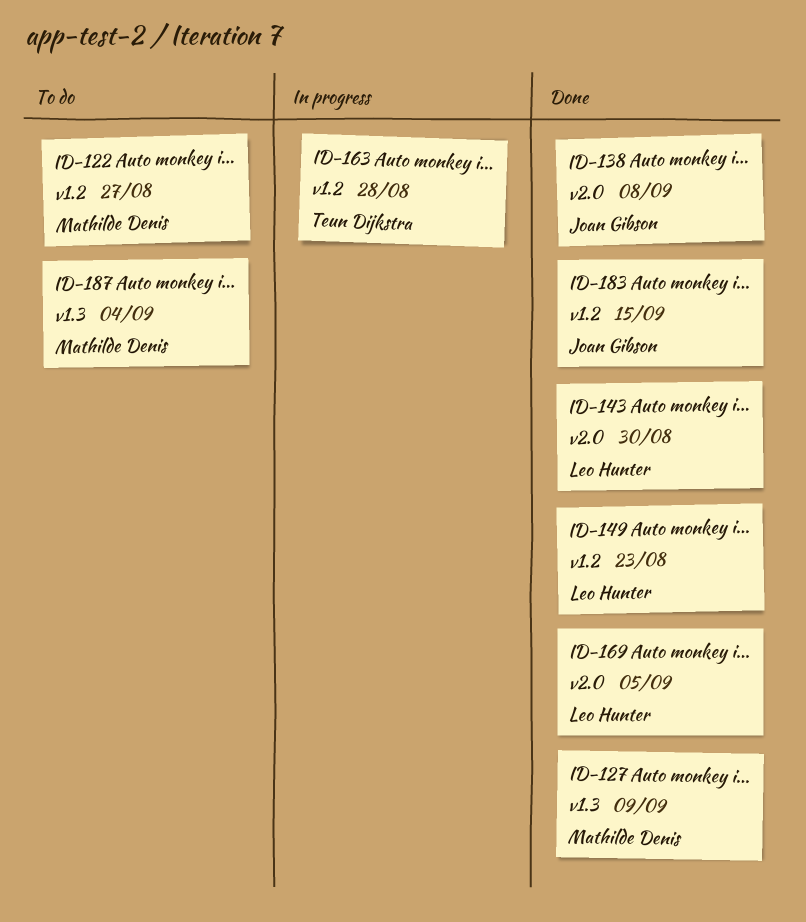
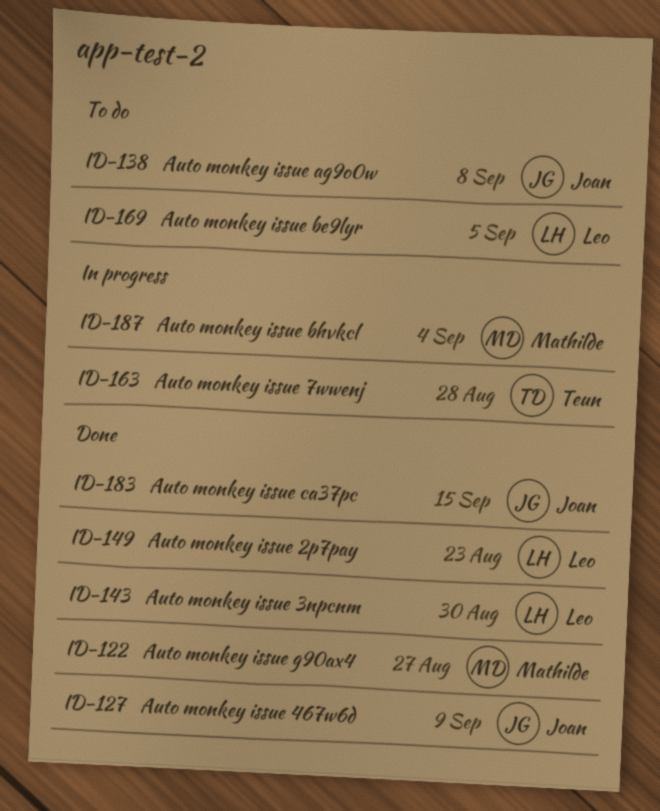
ID-122, status: To do -> Done
ID-127, owner: Mathilde Denis -> Joan Gibson
ID-138, status: Done -> To do
ID-169, status: Done -> To do
ID-187, status: To do -> In progress

